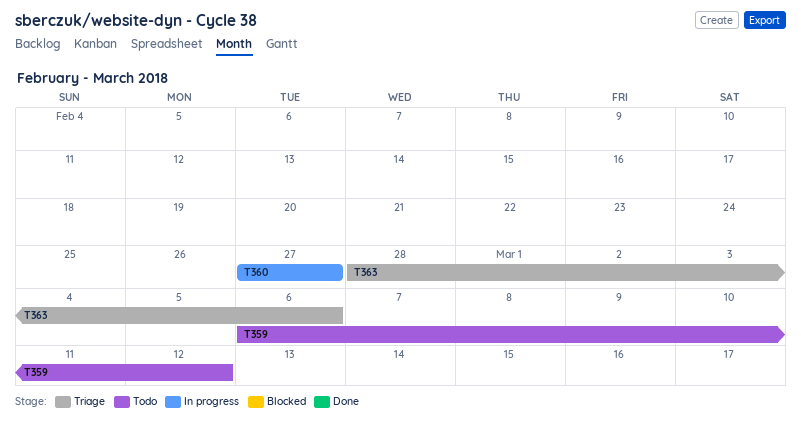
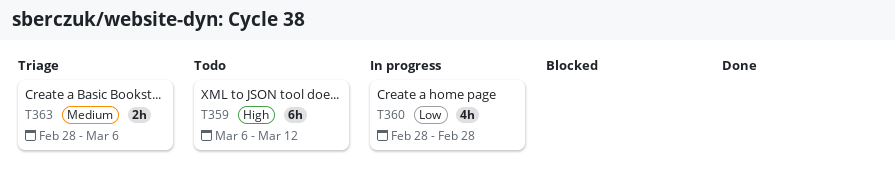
T360, start: Feb 27 -> Feb 28
T360, due: Feb 27 -> Feb 28

